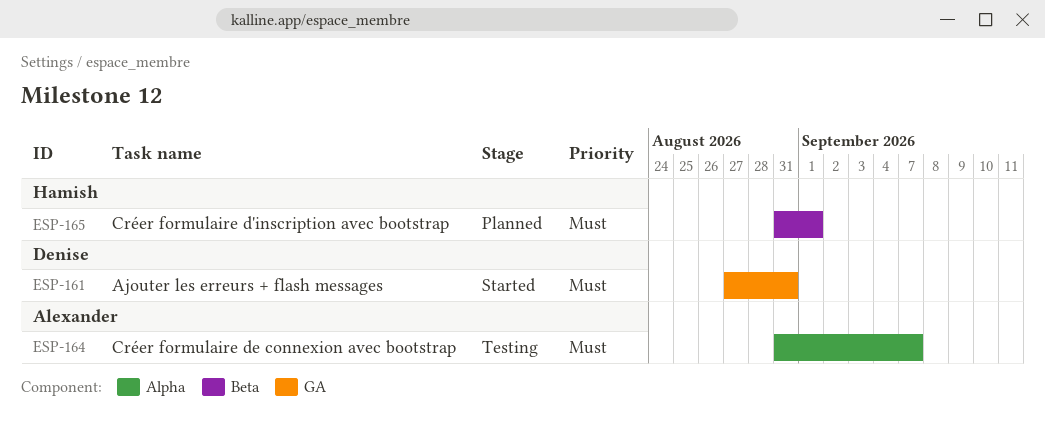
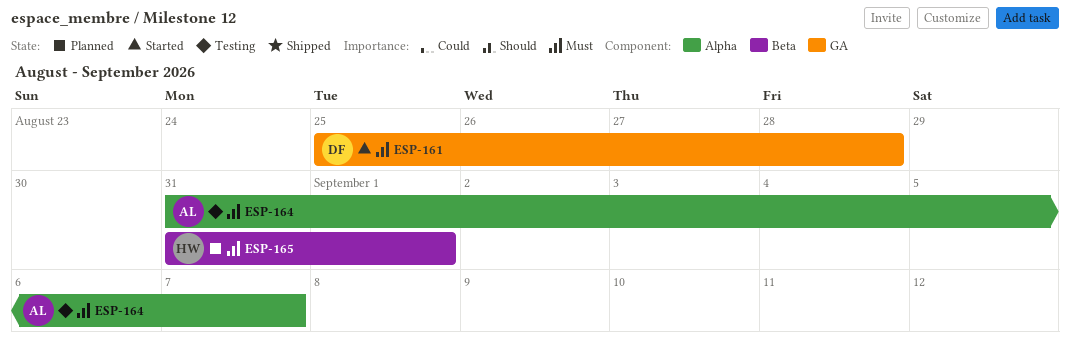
ESP-161, start: Aug 27 -> Aug 25
ESP-161, due: Aug 31 -> Aug 28

